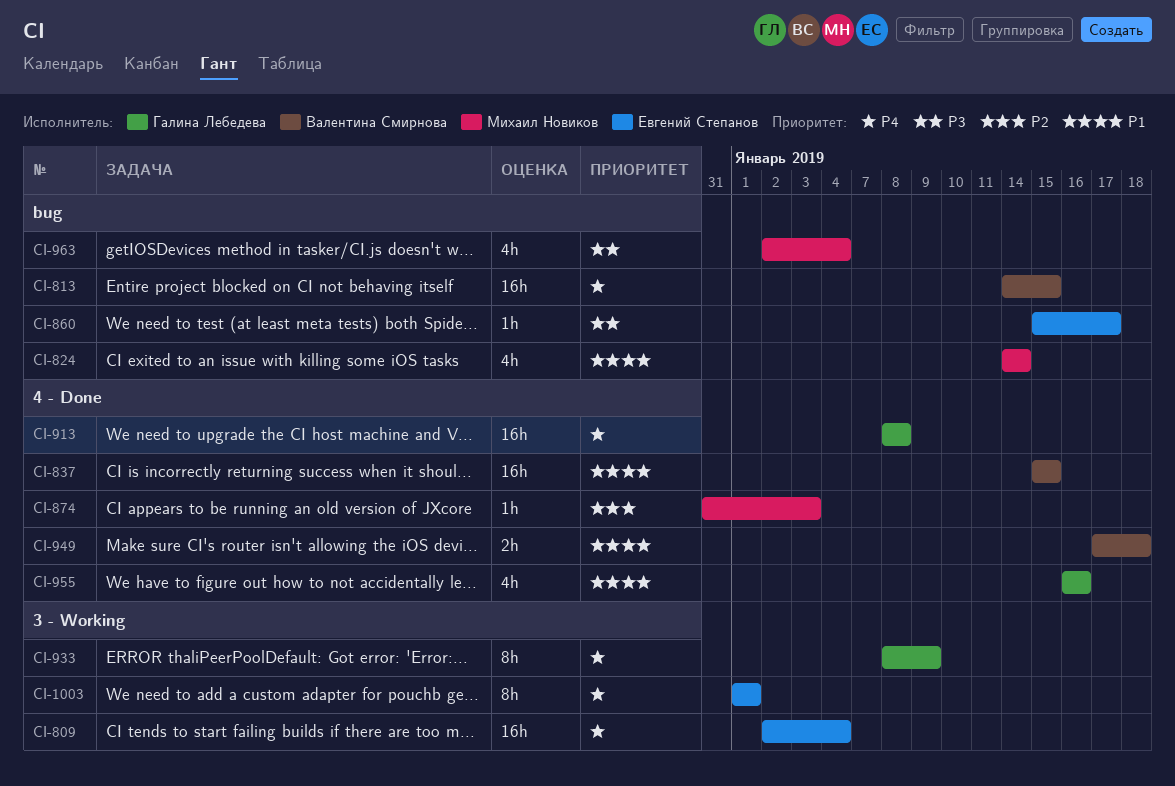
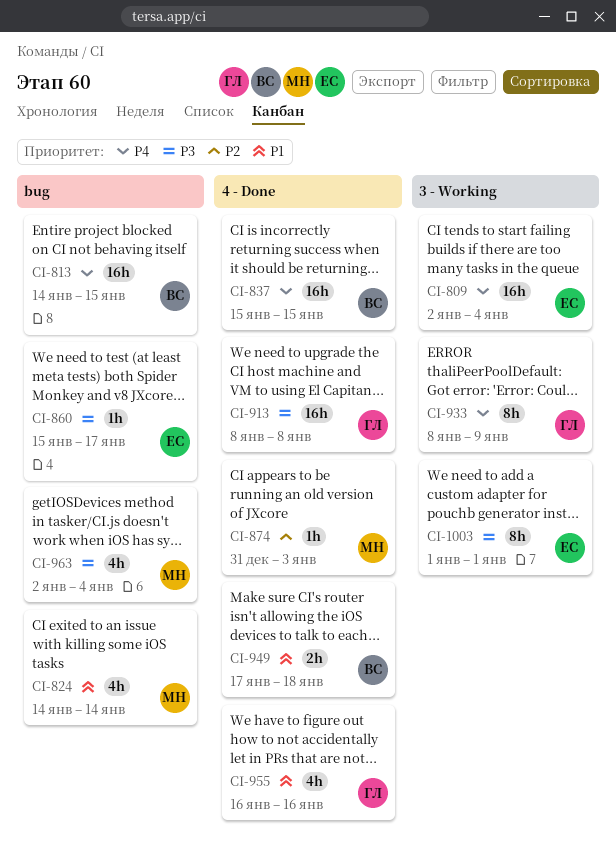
CI-837, priority: P1 -> P4
CI-913, priority: P4 -> P3
CI-1003, priority: P4 -> P3

